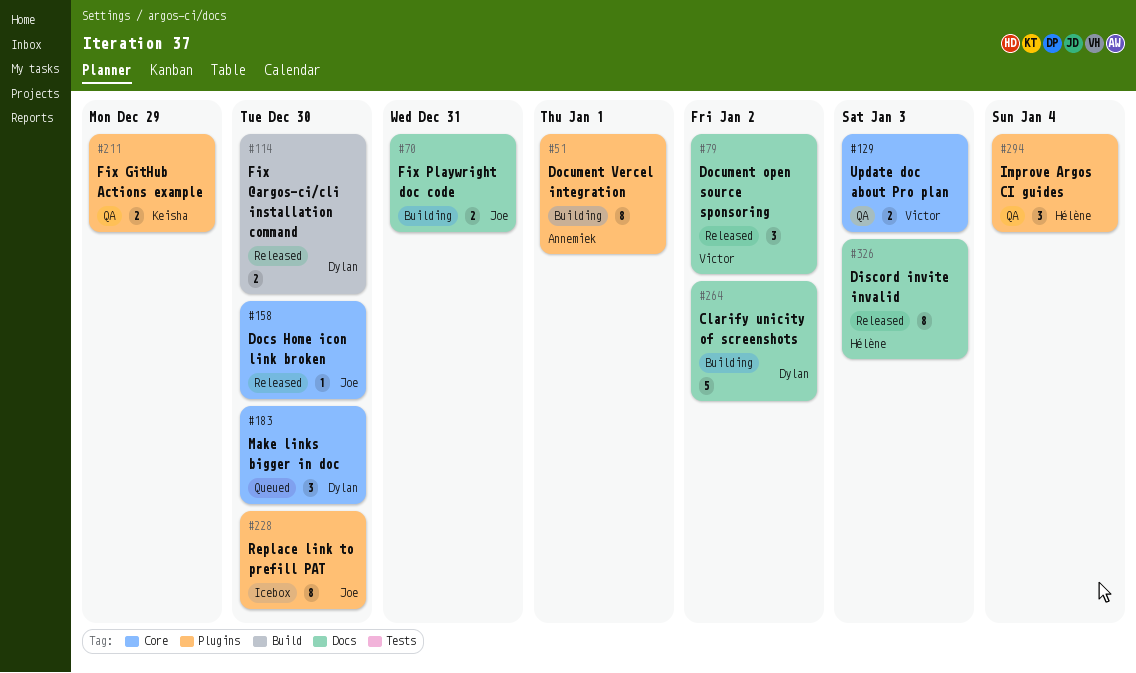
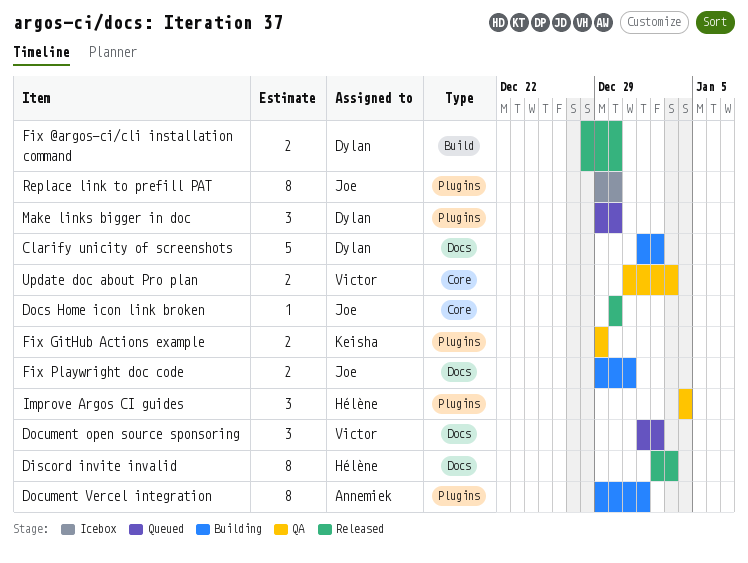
Document open source sponsoring, status: Released -> Queued
Make links bigger in doc, label: Core -> Plugins

